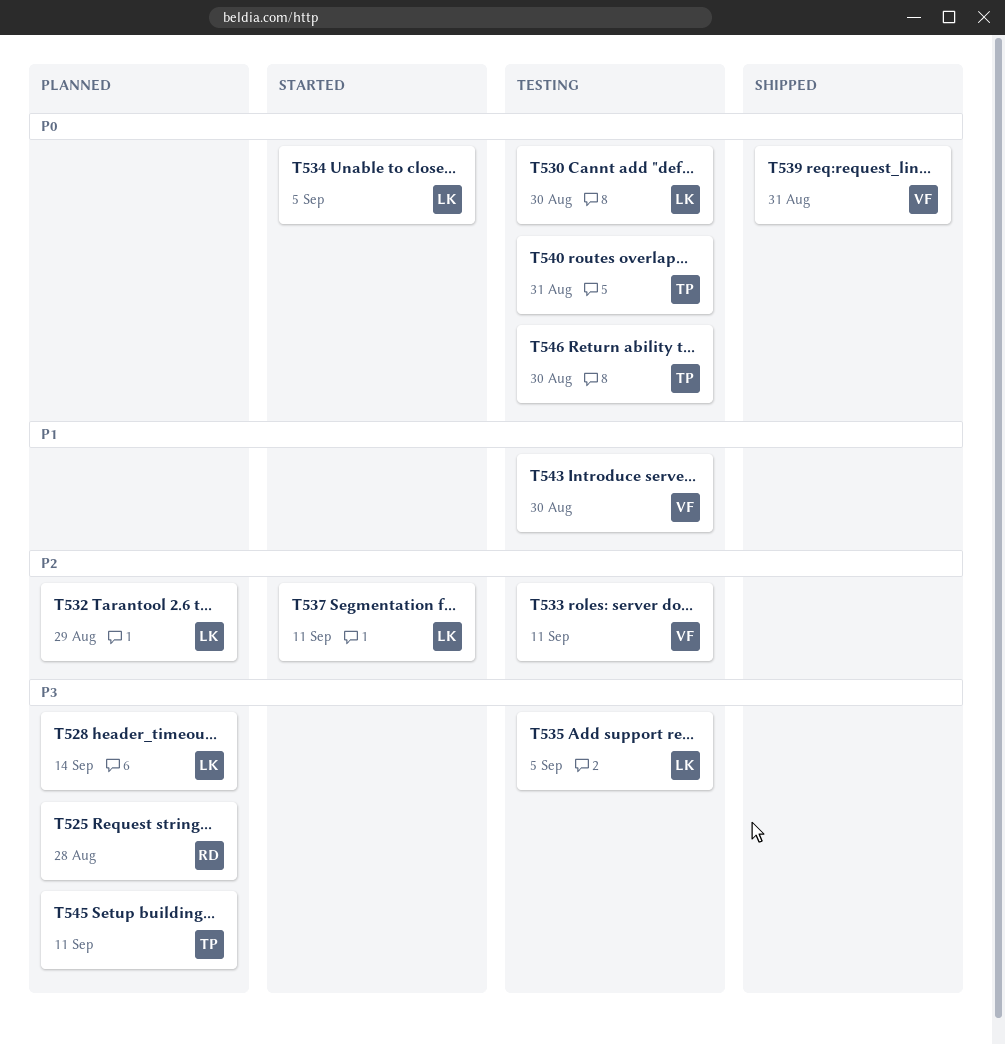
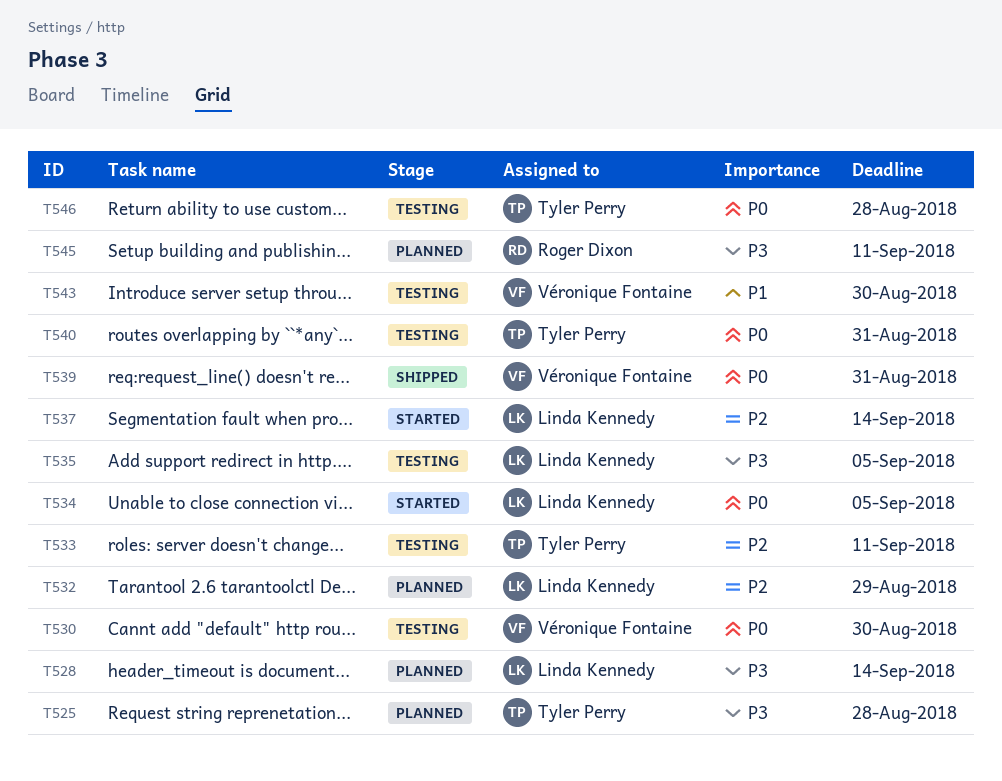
T525, owner: Roger Dixon -> Tyler Perry
T530, owner: Linda Kennedy -> Véronique Fontaine
T533, owner: Véronique Fontaine -> Tyler Perry
T537, due: Sep 11 -> Sep 14
T545, owner: Tyler Perry -> Roger Dixon
T546, due: Aug 30 -> Aug 28

